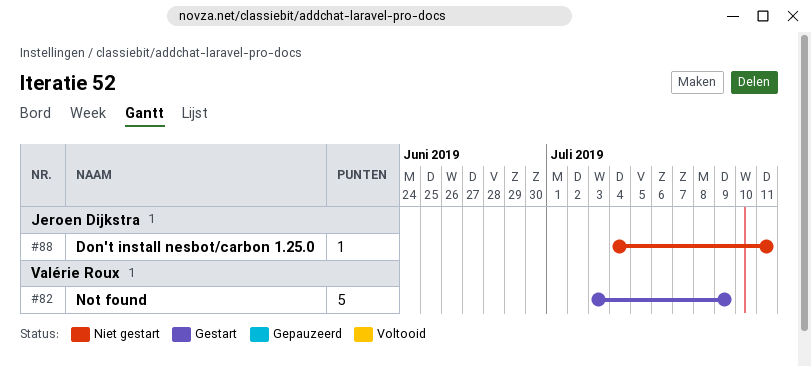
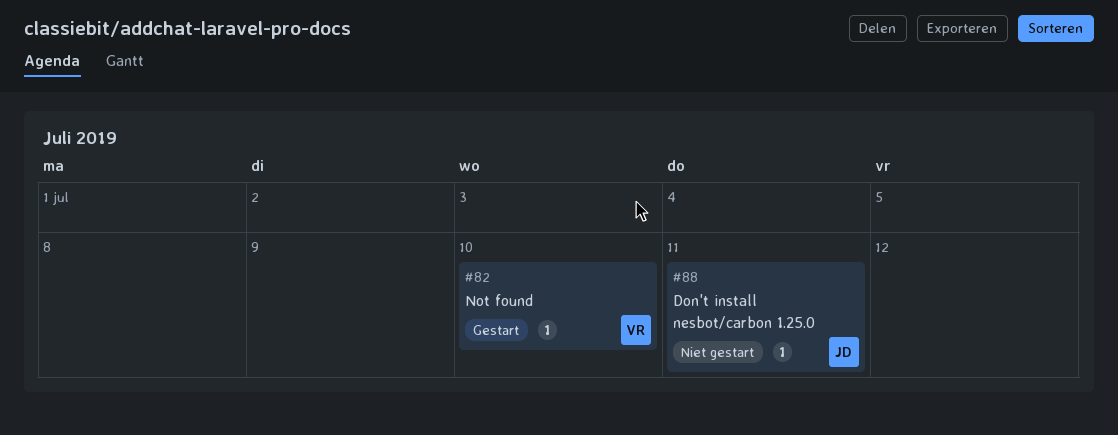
#82, estimate: 5 -> 1
#82, due: Jul 9 -> Jul 10

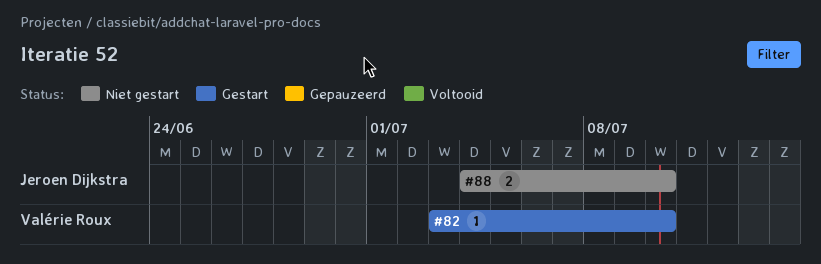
#88, estimate: 1 -> 2
#88, due: Jul 11 -> Jul 10

